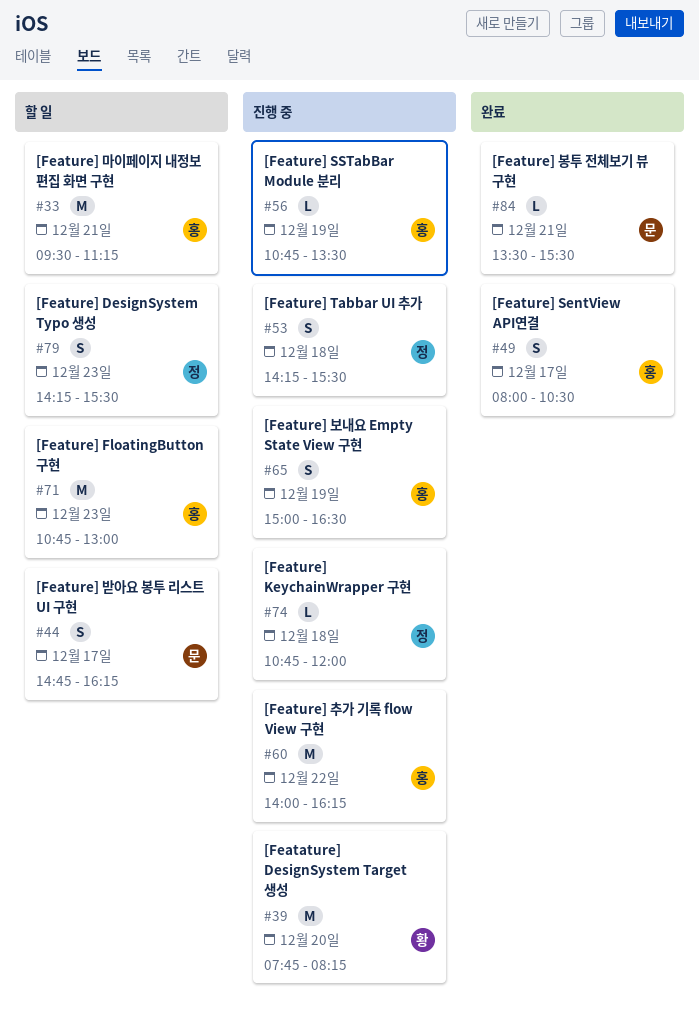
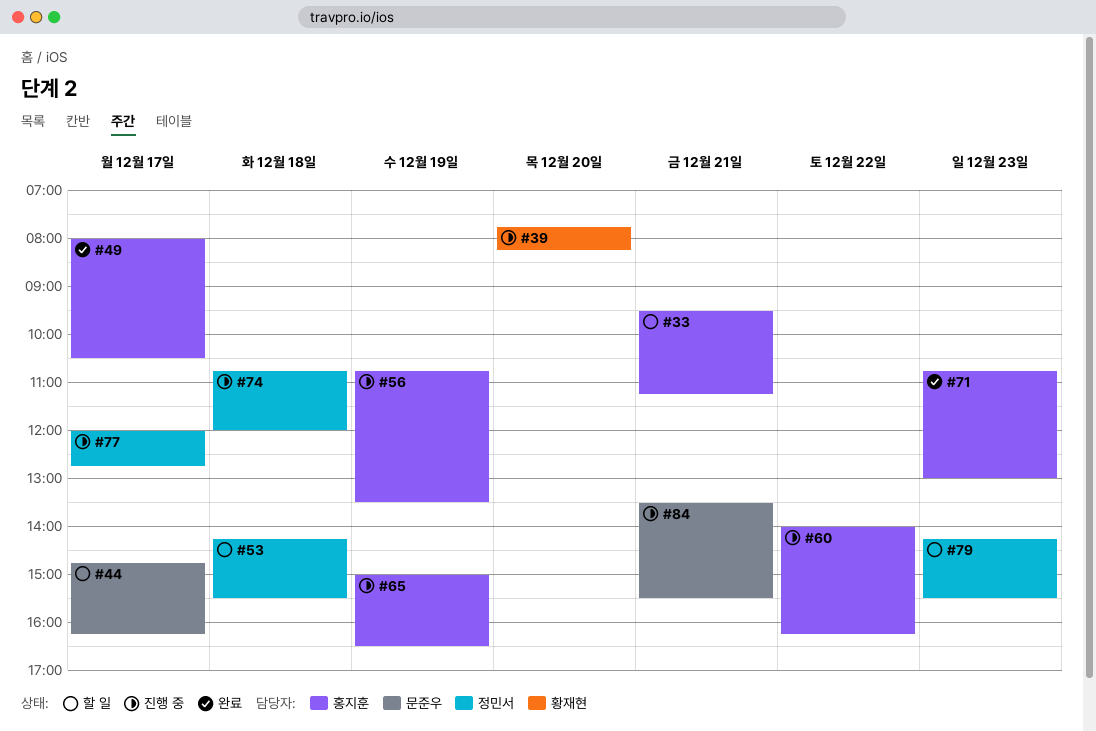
#53, status: 진행 중 -> 할 일
#71, status: 할 일 -> 완료
#77: none -> present
#84, status: 완료 -> 진행 중

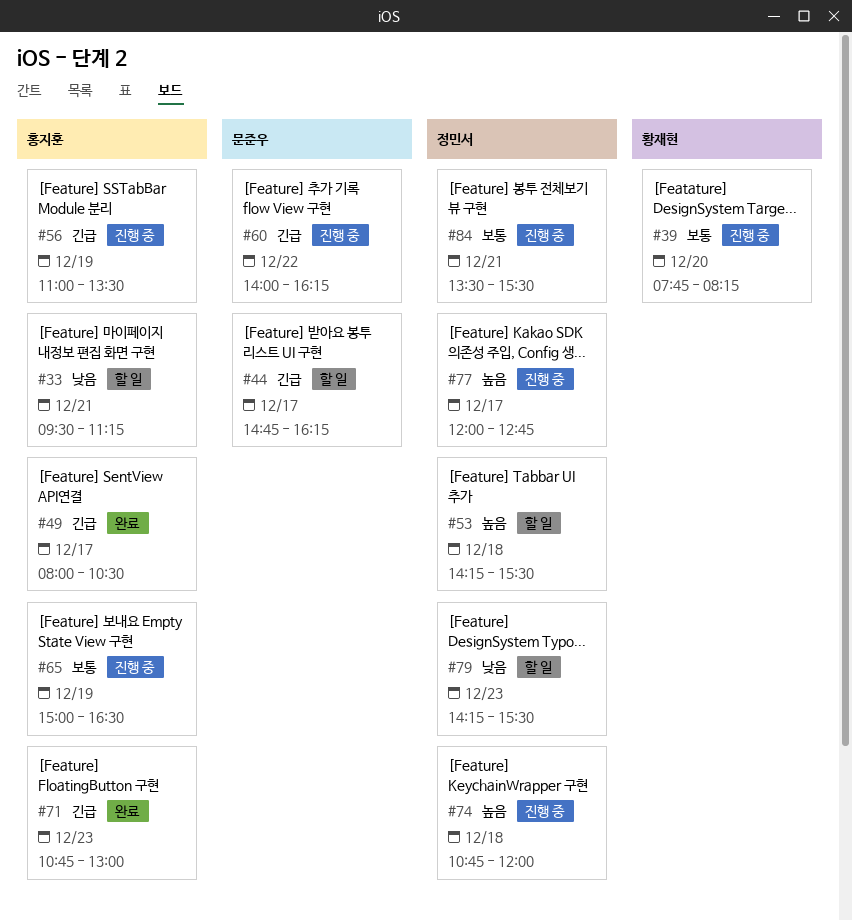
#56, begins: 10:45 -> 11:00
#60, owner: 홍지훈 -> 문준우
#84, owner: 문준우 -> 정민서

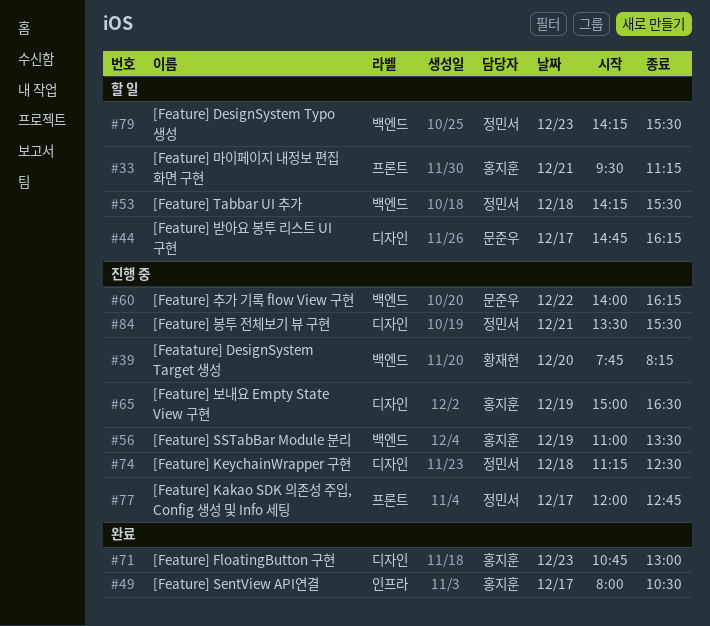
#74, begins: 10:45 -> 11:15
#74, ends: 12:00 -> 12:30

